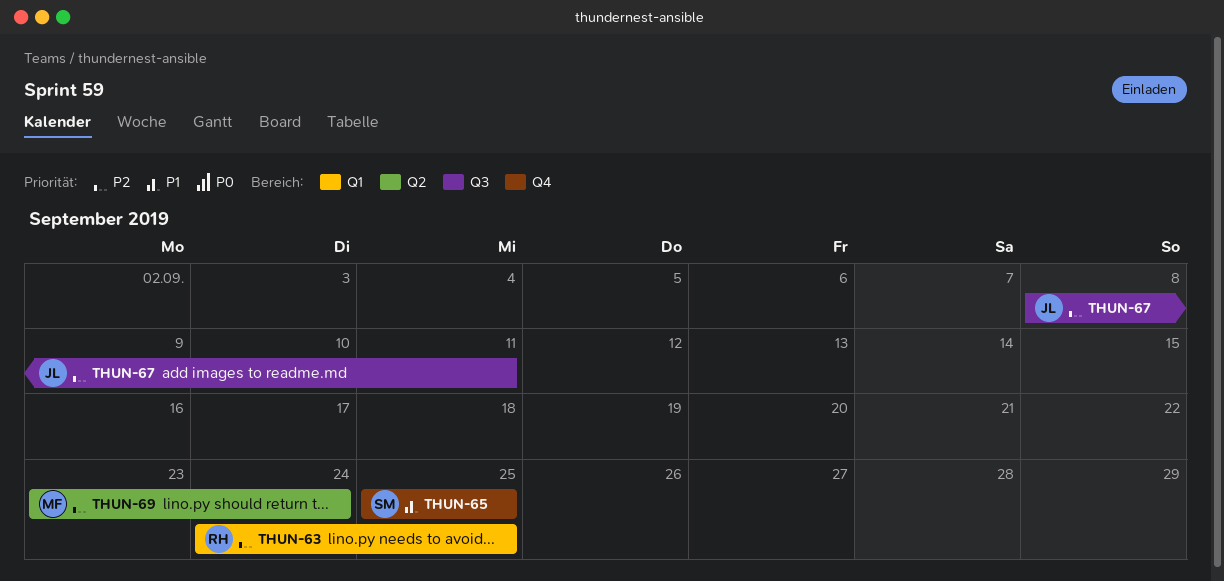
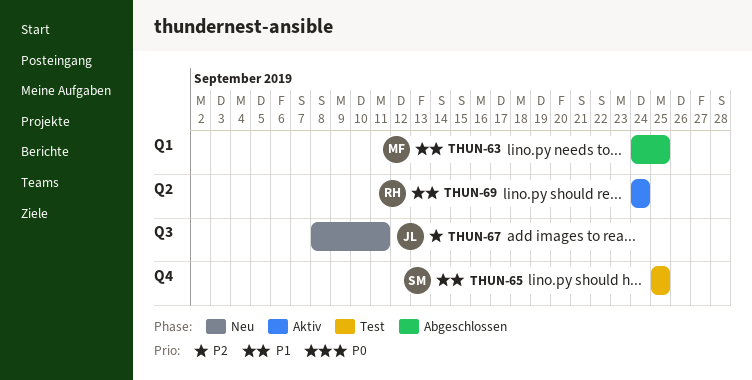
THUN-63, owner: RH -> MF
THUN-63, priority: P2 -> P1
THUN-69, owner: MF -> RH
THUN-69, priority: P2 -> P1
THUN-69, start: Sep 23 -> Sep 24

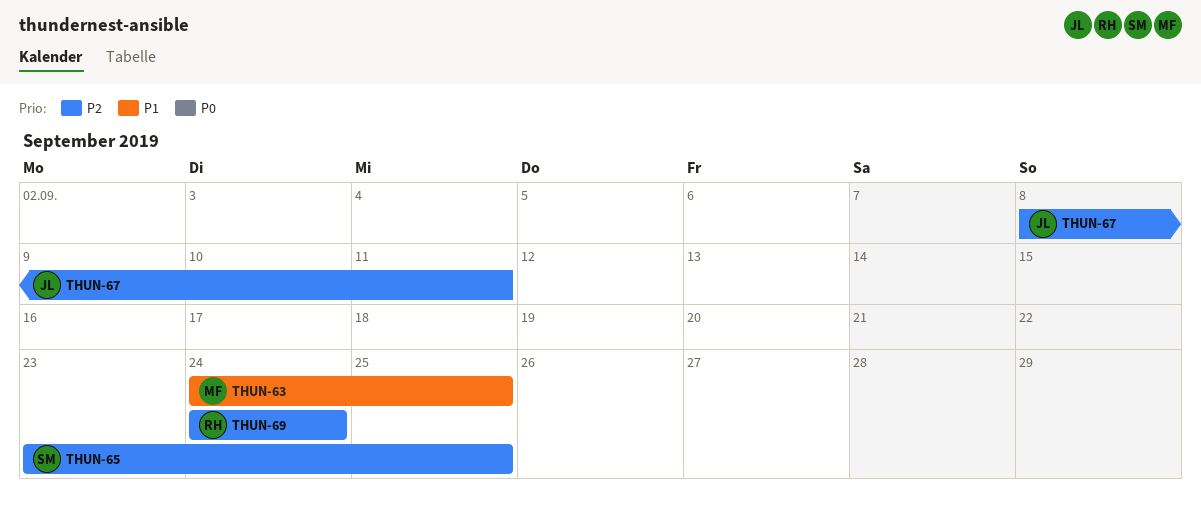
THUN-65, priority: P1 -> P2
THUN-65, start: Sep 25 -> Sep 23
THUN-69, priority: P1 -> P2

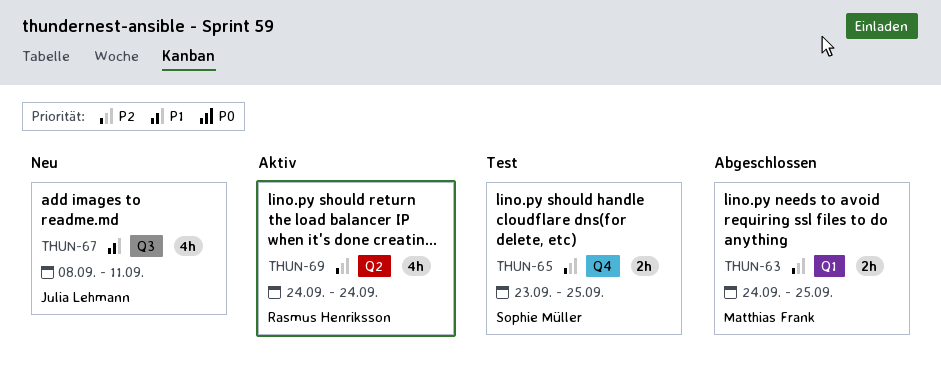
THUN-63, priority: P1 -> P2
THUN-67, priority: P2 -> P1

